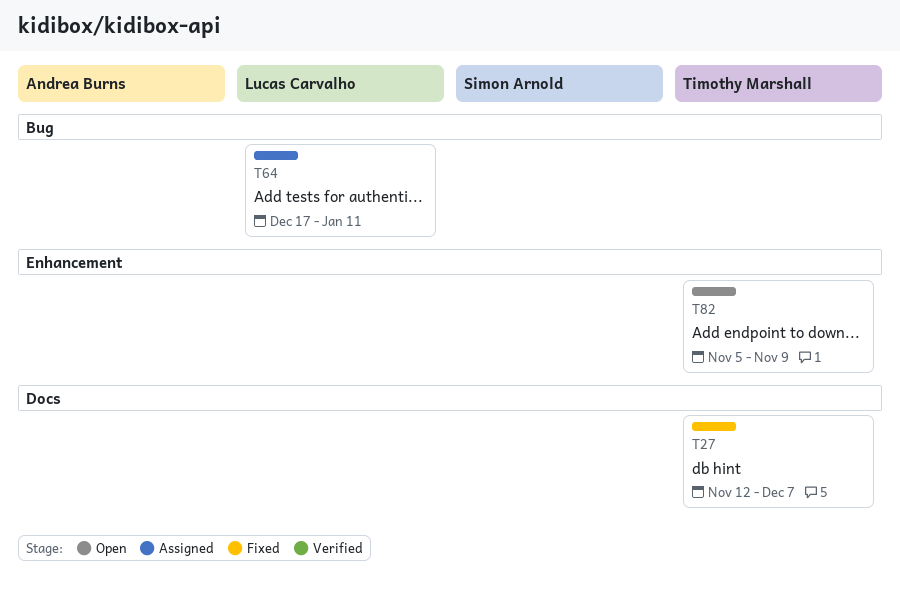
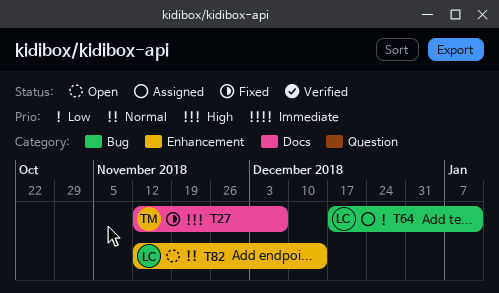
T82, owner: Timothy Marshall -> Lucas Carvalho
T82, start: Nov 5 -> Nov 12
T82, due: Nov 9 -> Dec 14

